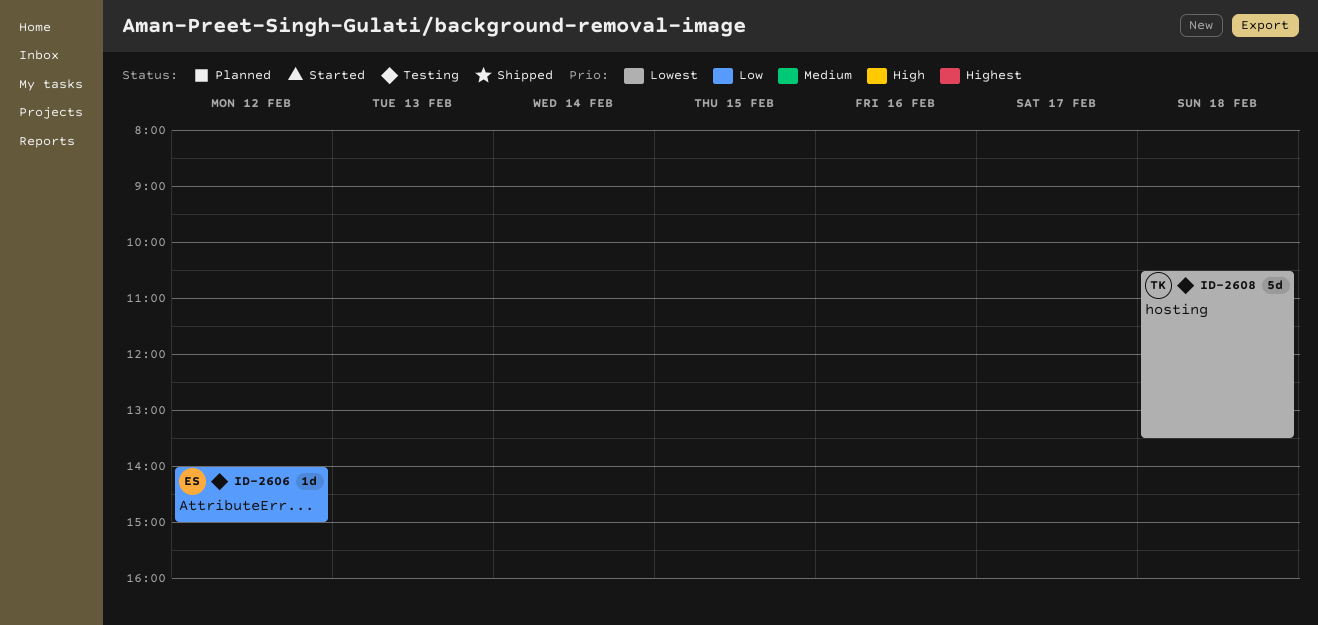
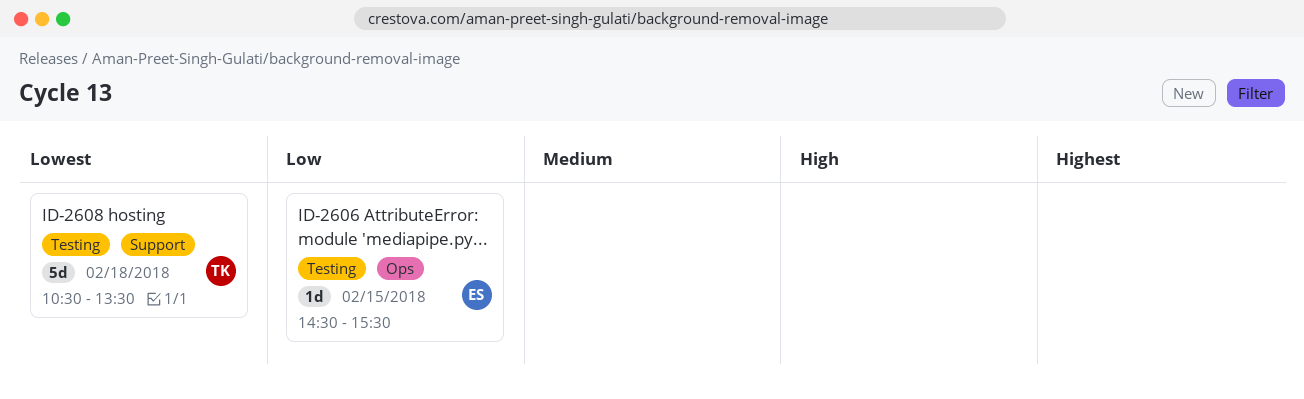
ID-2606, day: Feb 12 -> Feb 15
ID-2606, begins: 14:00 -> 14:30
ID-2606, ends: 15:00 -> 15:30

